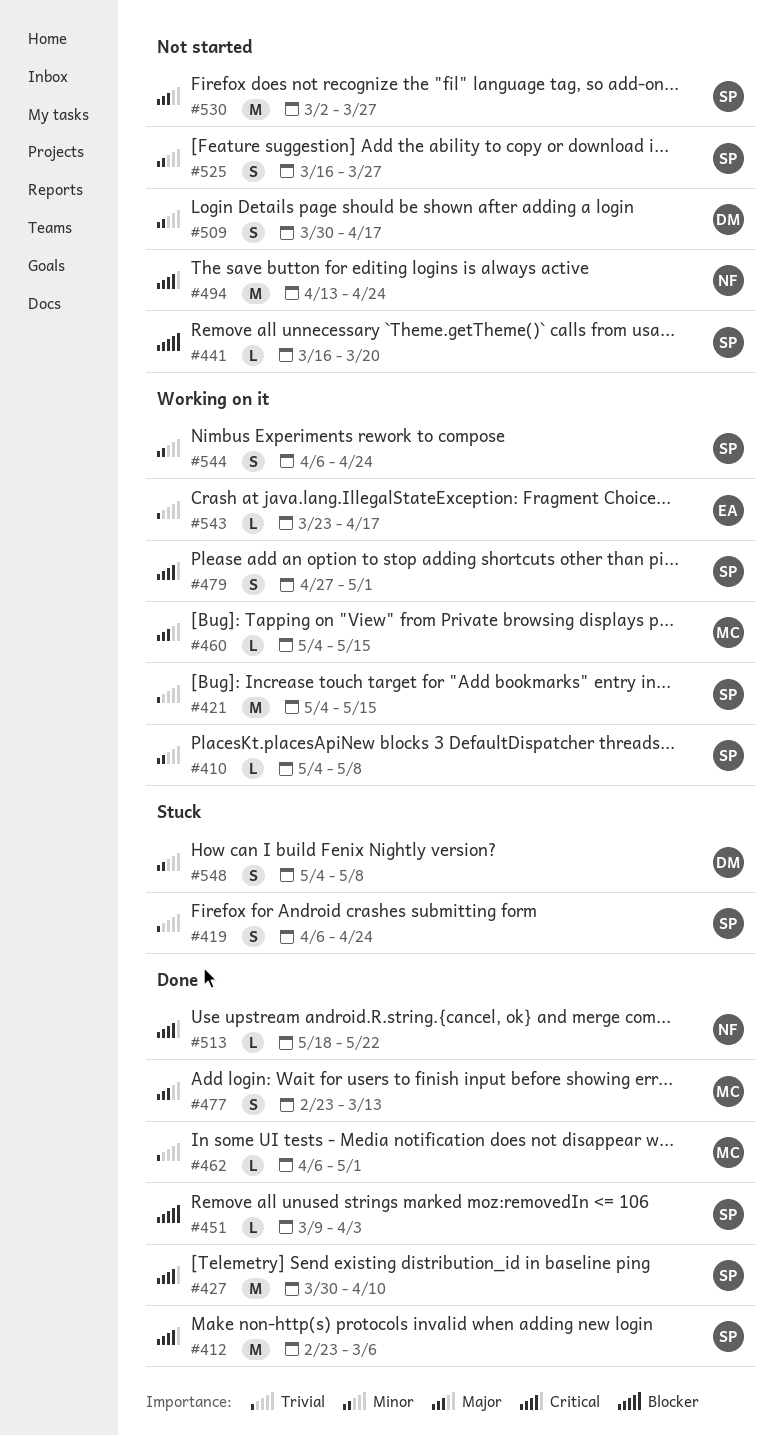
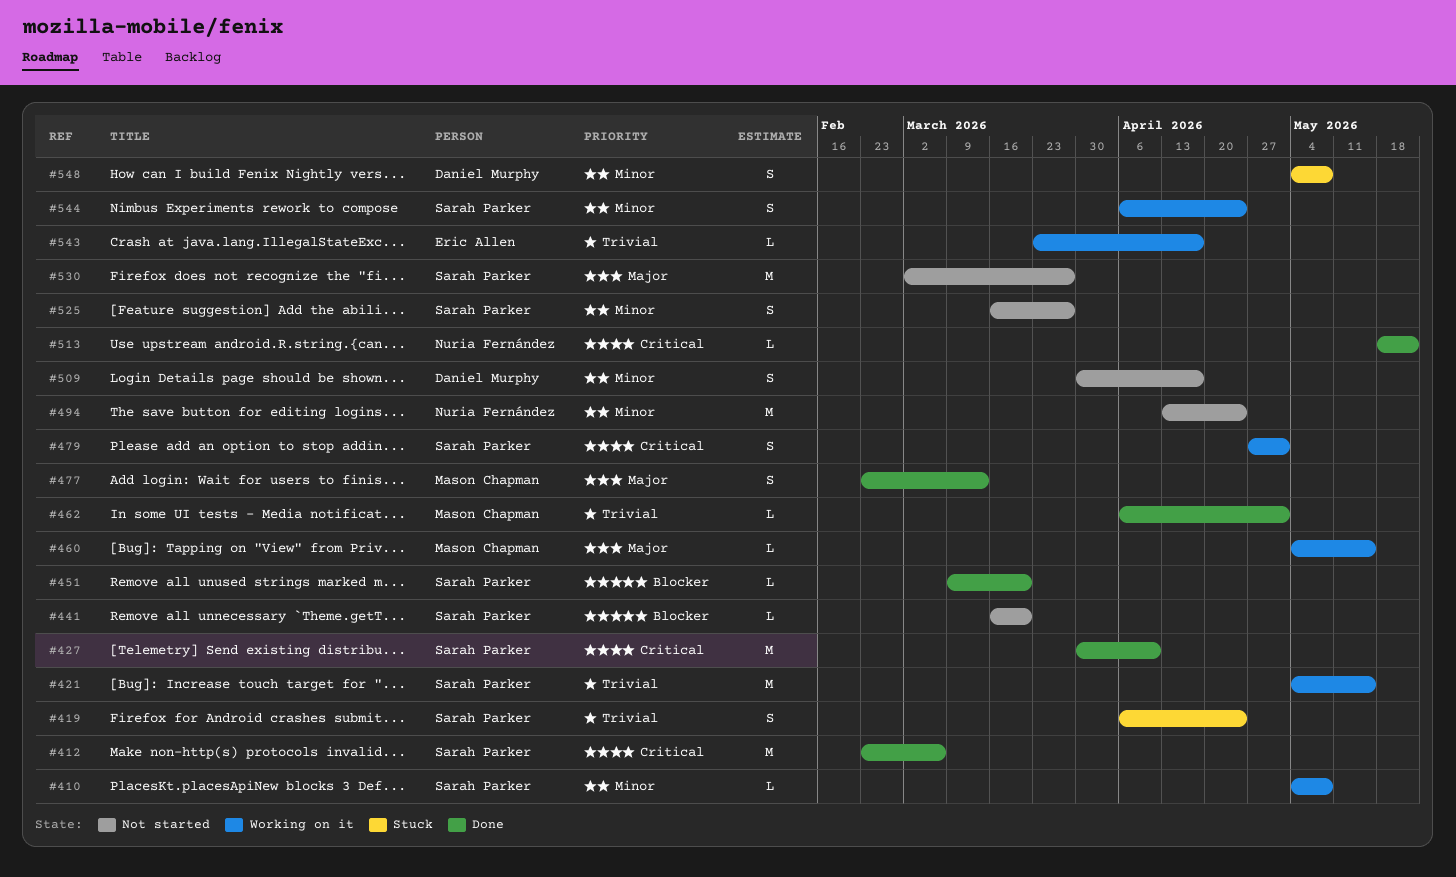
#451, due: Apr 3 -> Mar 20
#494, priority: Critical -> Minor

